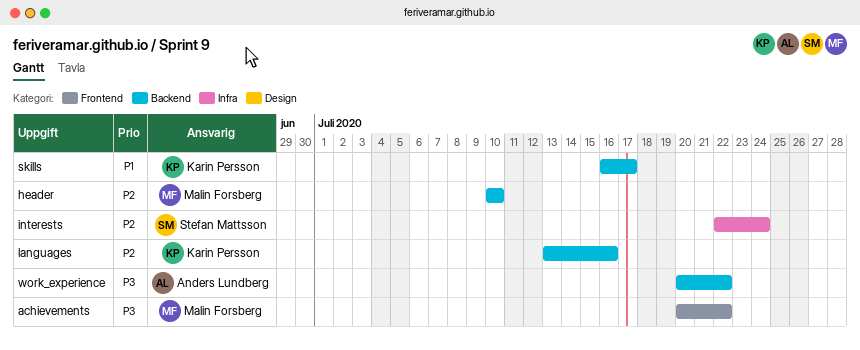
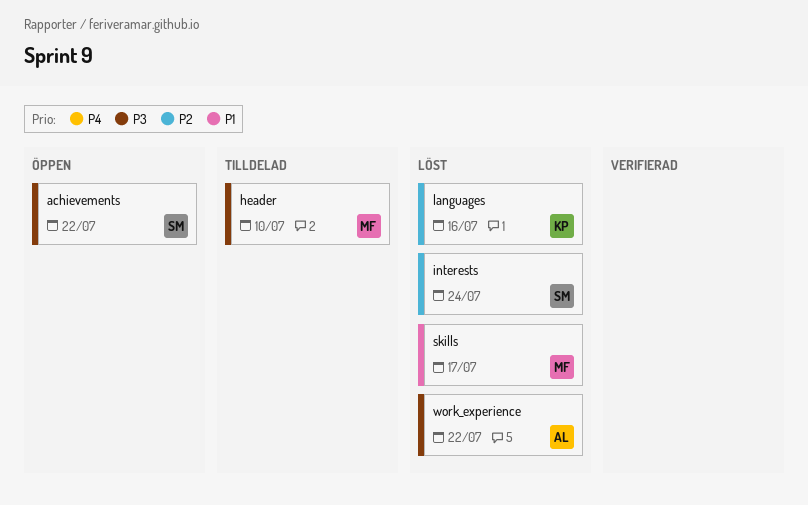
achievements, owner: Malin Forsberg -> Stefan Mattsson
header, priority: P2 -> P3
skills, owner: Karin Persson -> Malin Forsberg

